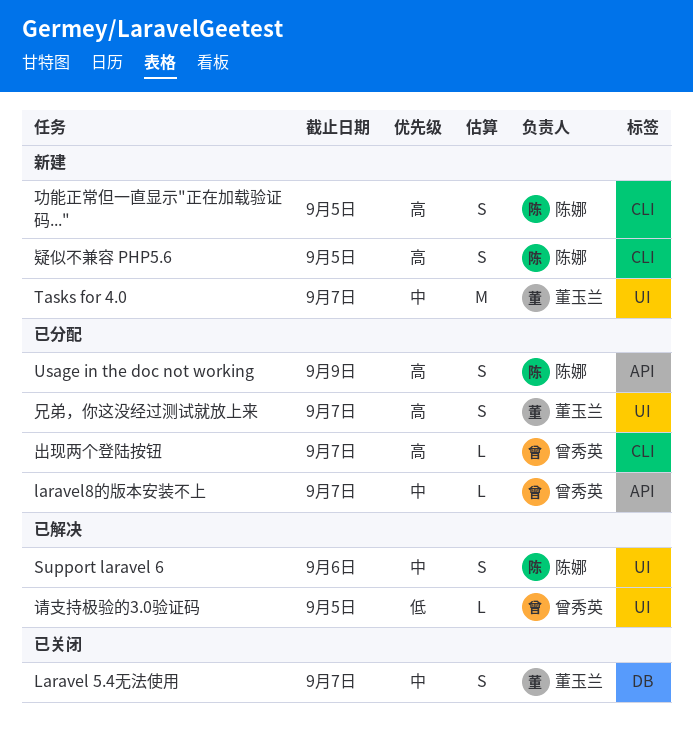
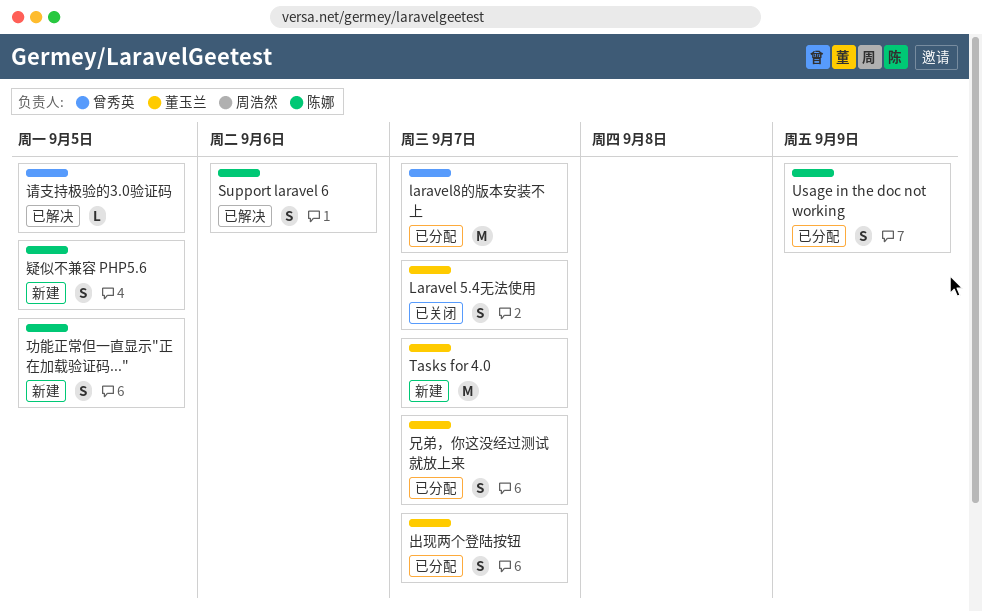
laravel8的版本安装不上, estimate: L -> M
出现两个登陆按钮, owner: 曾秀英 -> 董玉兰
出现两个登陆按钮, estimate: L -> S

